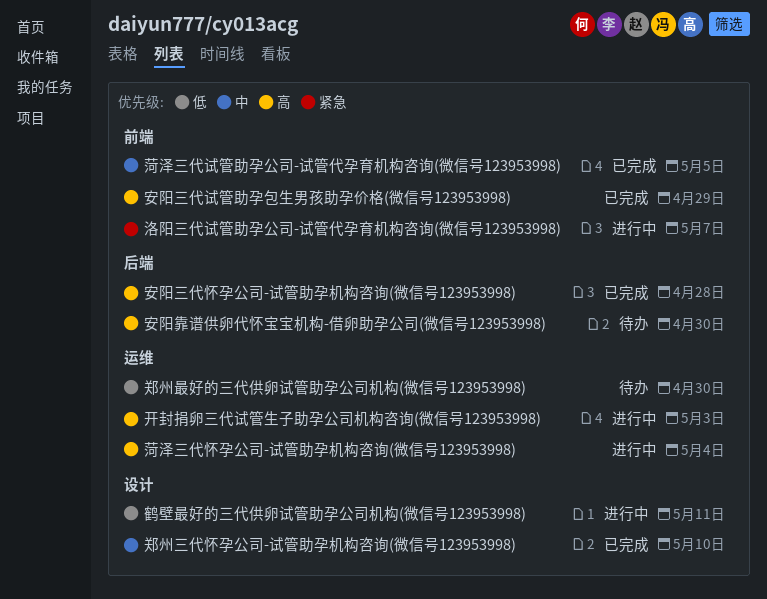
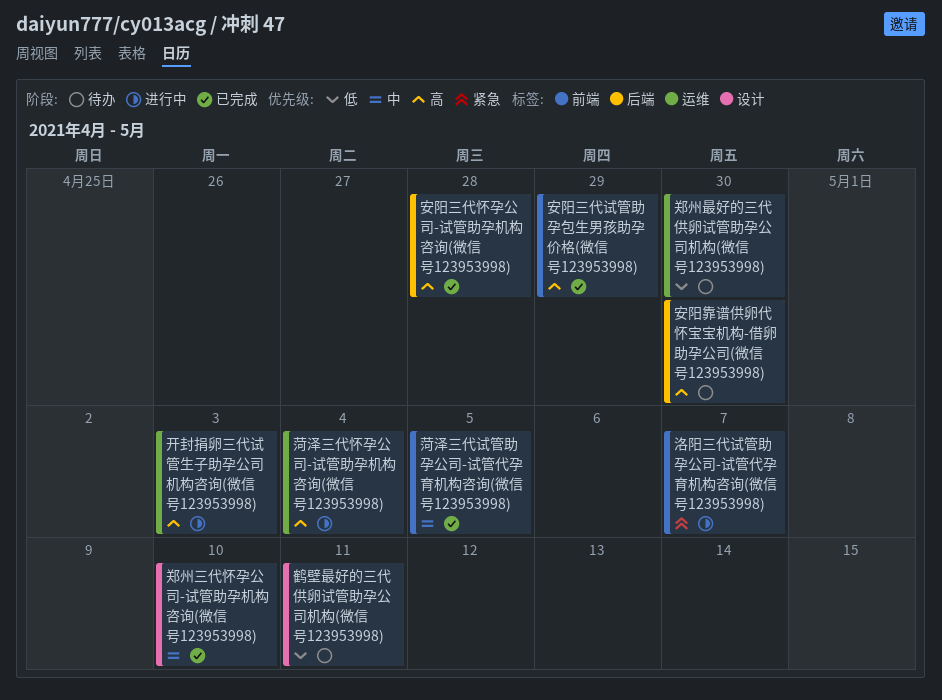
鹤壁最好的三代供卵试管助孕公司机构(微信号123953998), status: 进行中 -> 待办

